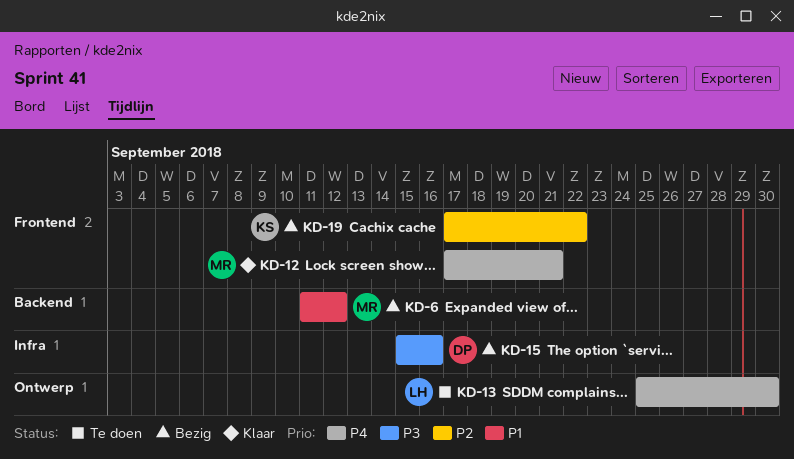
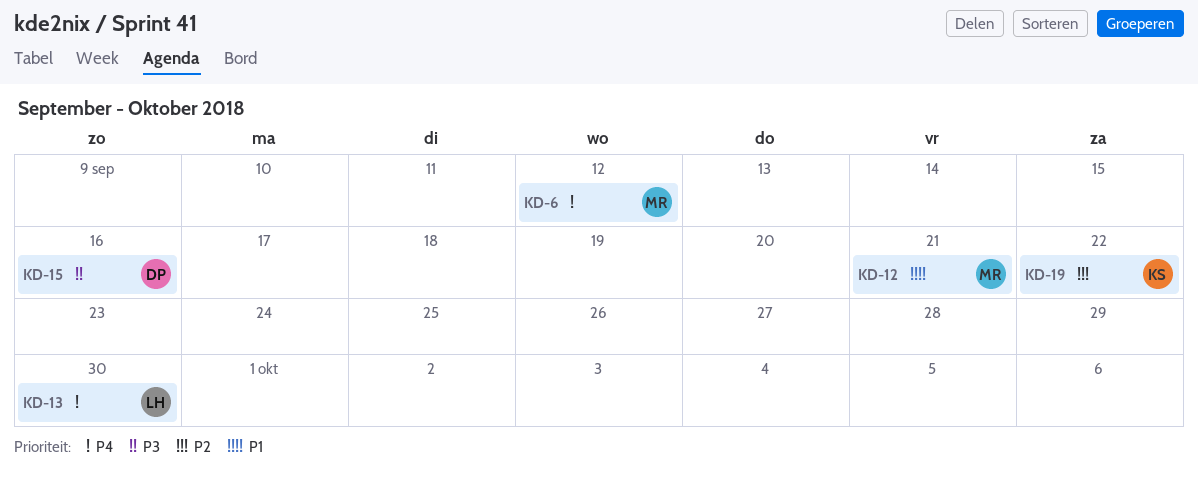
KD-6, priority: P1 -> P4
KD-12, priority: P4 -> P1

